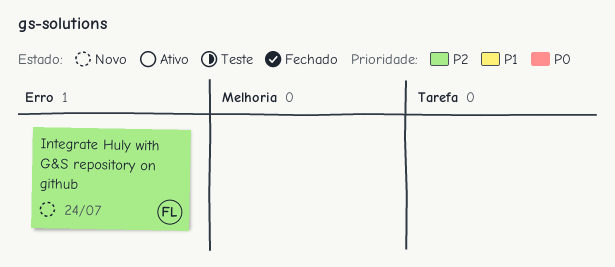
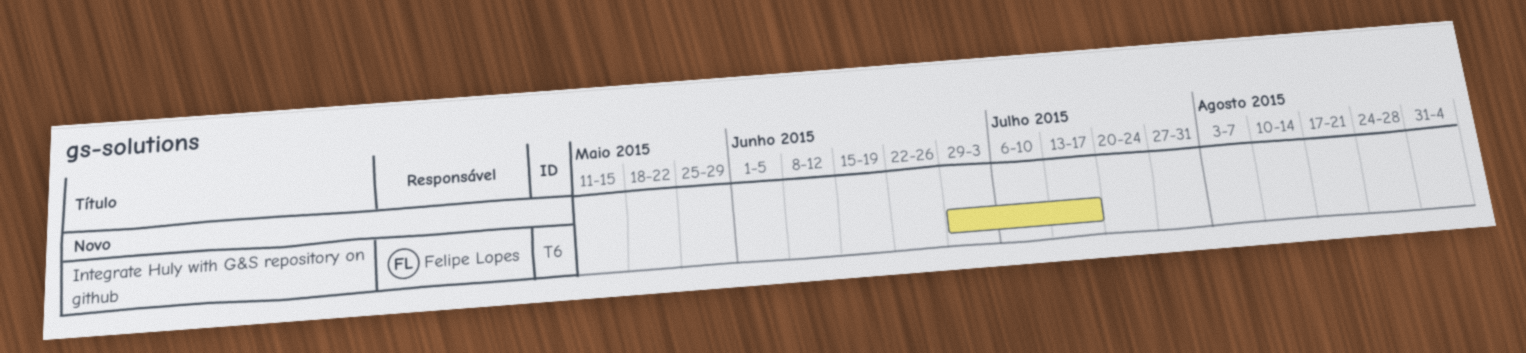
Integrate Huly with G&S repository on github, due: Jul 24 -> Jul 17

